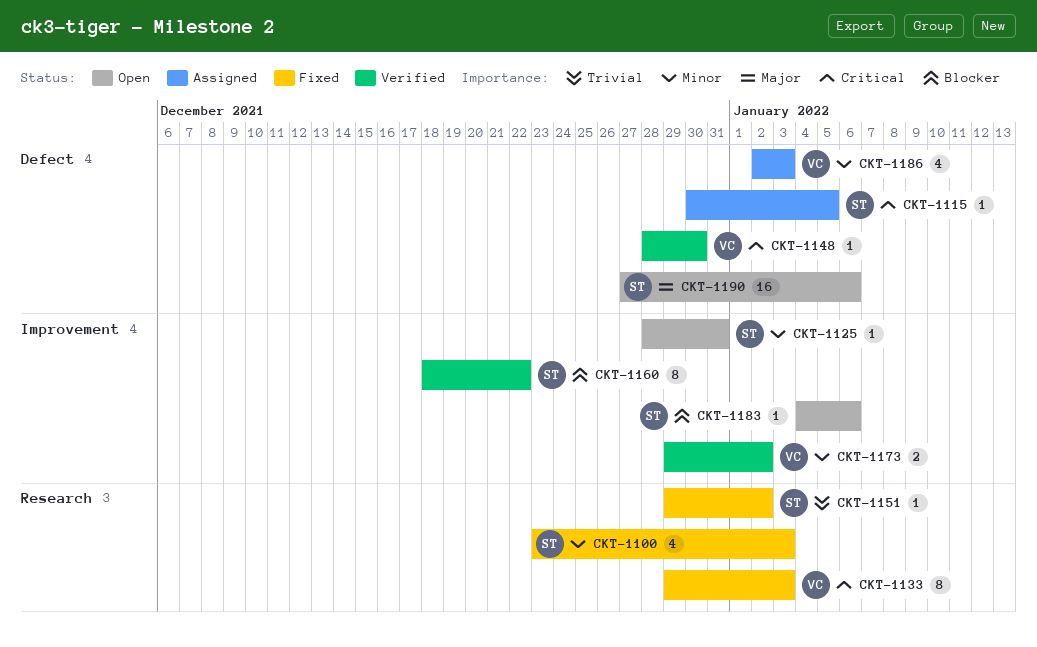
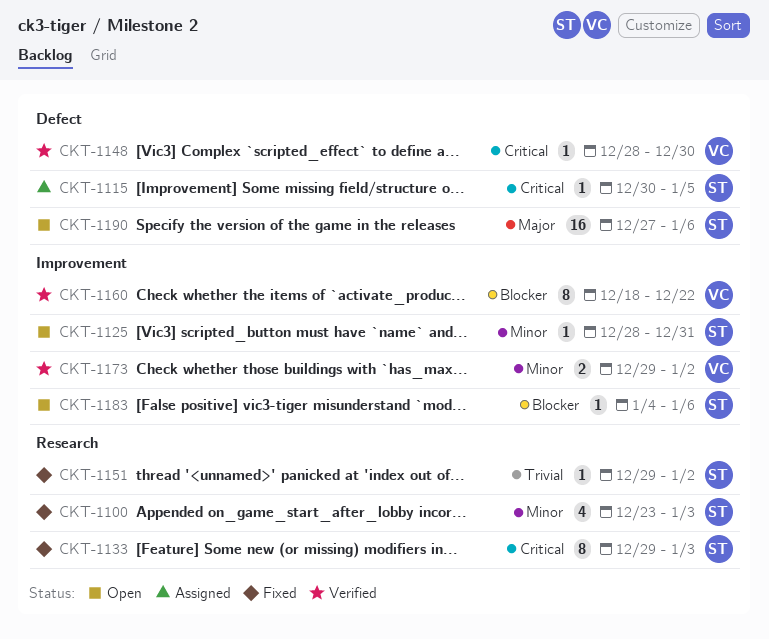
CKT-1133, owner: VC -> ST
CKT-1160, owner: ST -> VC
CKT-1186: present -> none

